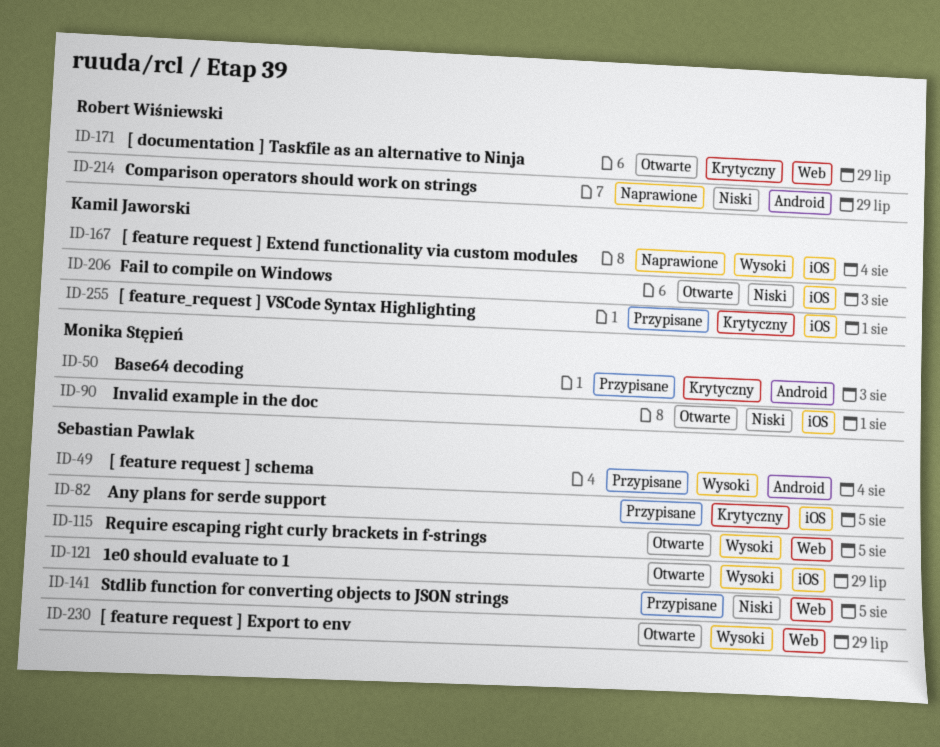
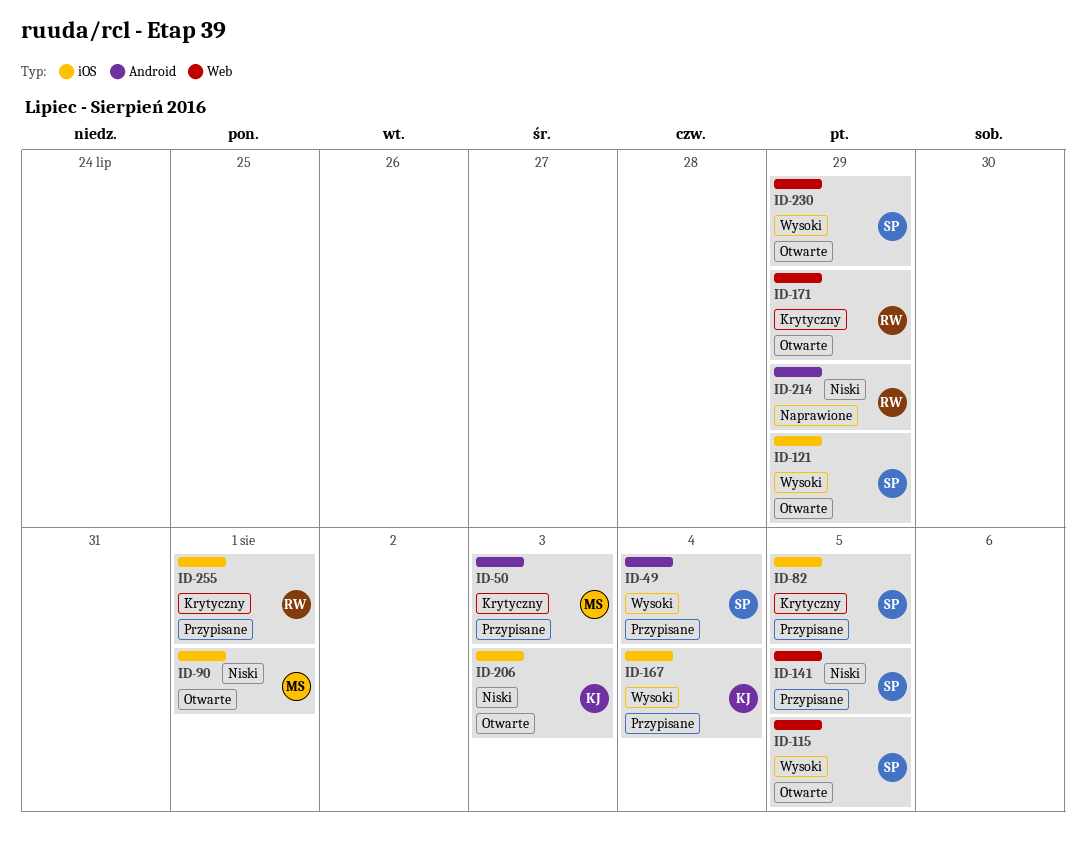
ID-167, status: Naprawione -> Przypisane
ID-255, owner: Kamil Jaworski -> Robert Wiśniewski

